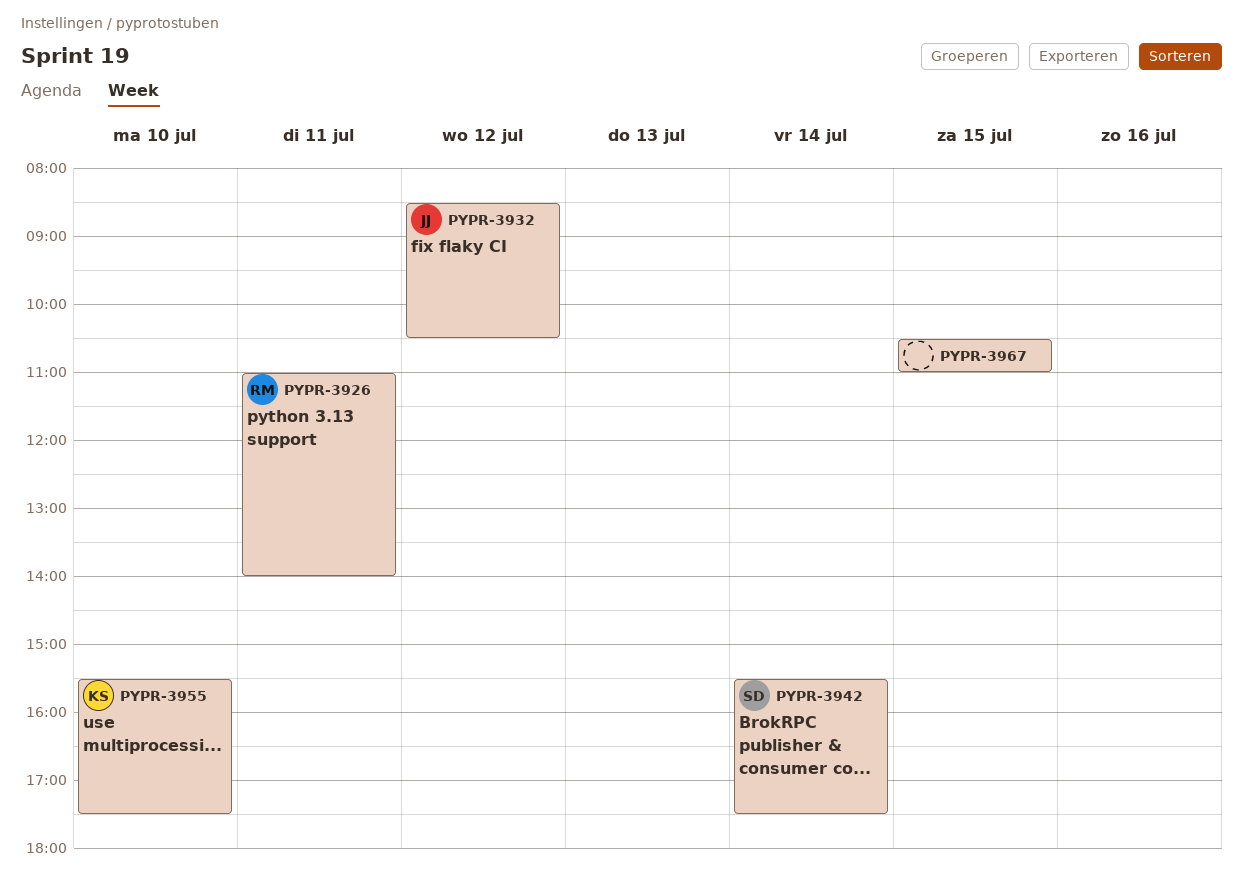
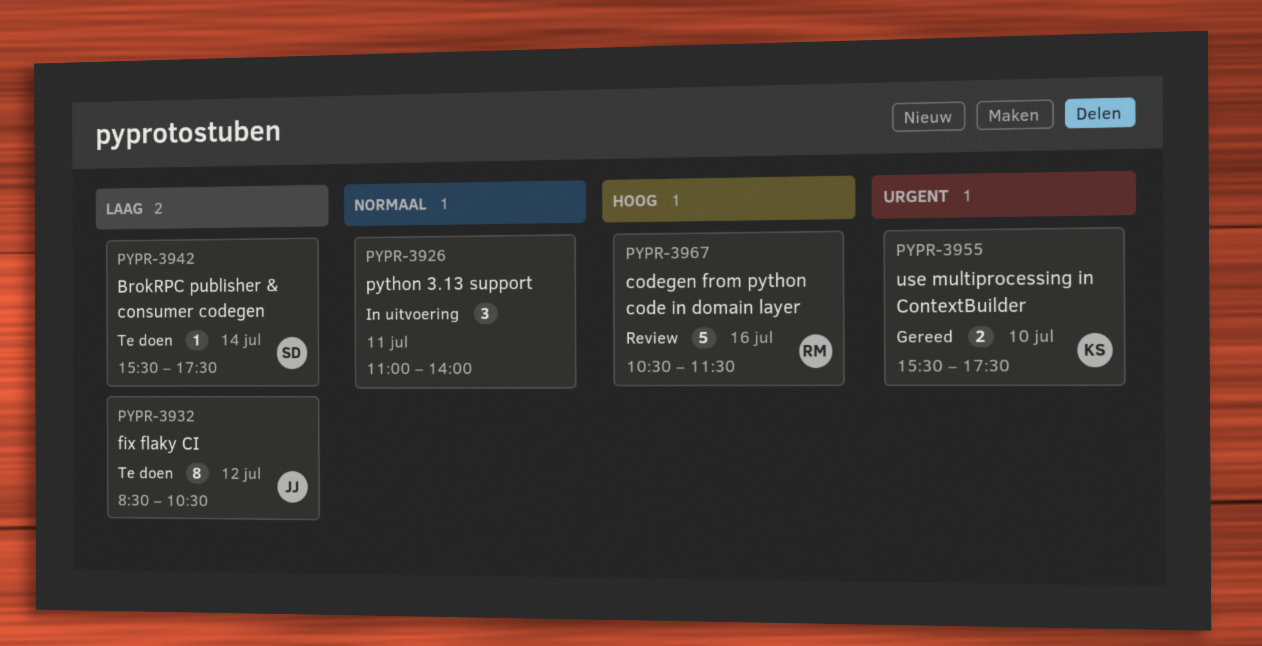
PYPR-3926, owner: RM -> none
PYPR-3967, owner: none -> RM
PYPR-3967, day: Jul 15 -> Jul 16
PYPR-3967, ends: 11:00 -> 11:30

